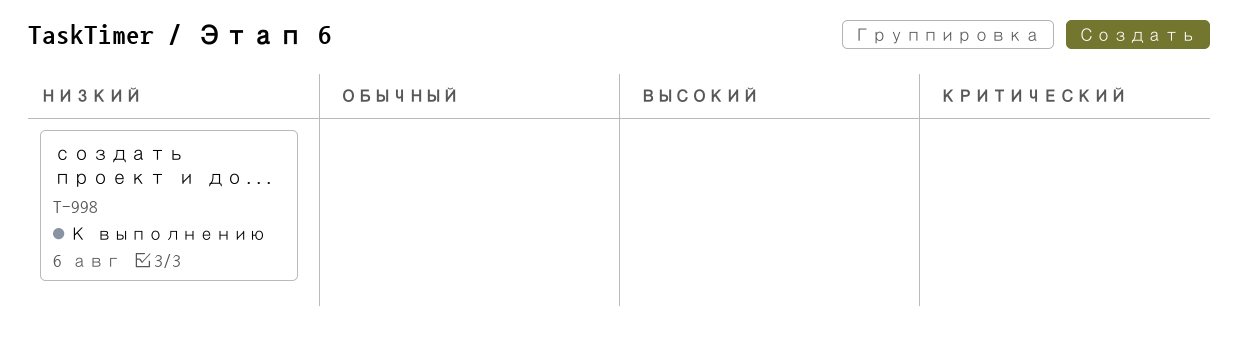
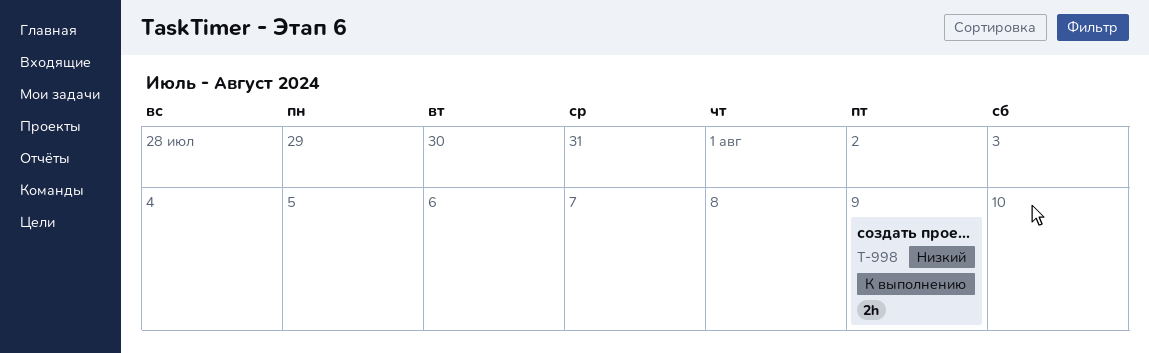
T-998, due: Aug 6 -> Aug 9

